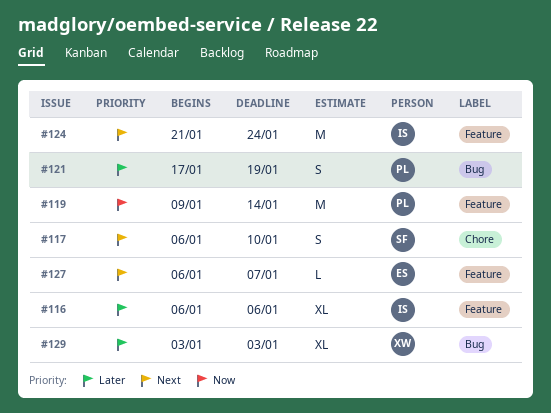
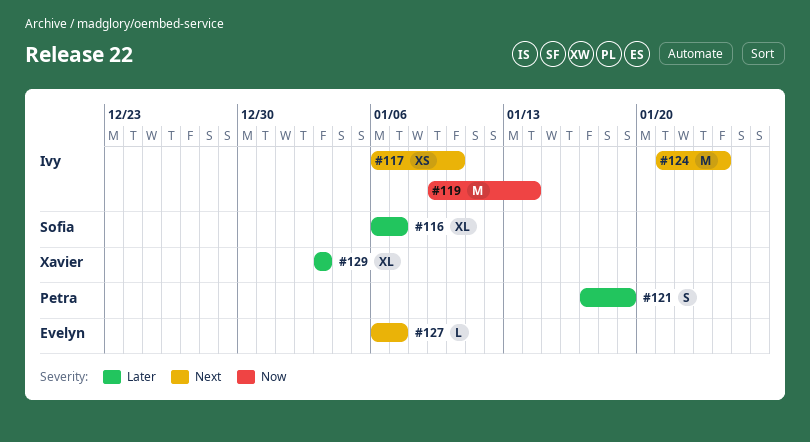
#116, owner: Ivy -> Sofia
#116, due: Jan 6 -> Jan 7
#117, owner: Sofia -> Ivy
#117, estimate: S -> XS
#119, owner: Petra -> Ivy

